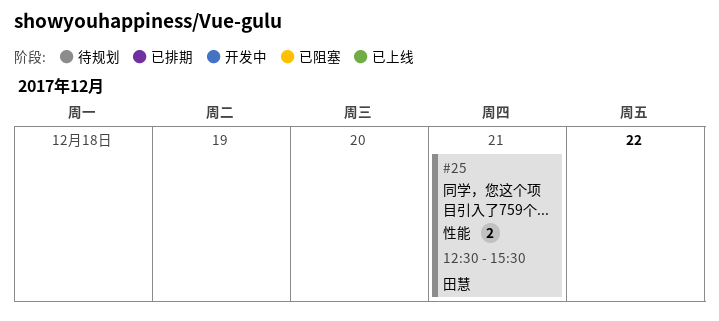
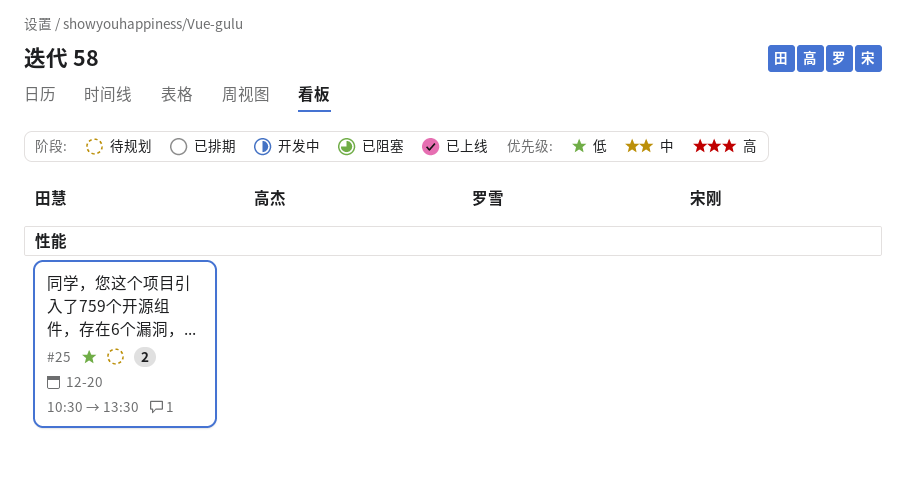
#25, day: Dec 21 -> Dec 20
#25, begins: 12:30 -> 10:30
#25, ends: 15:30 -> 13:30

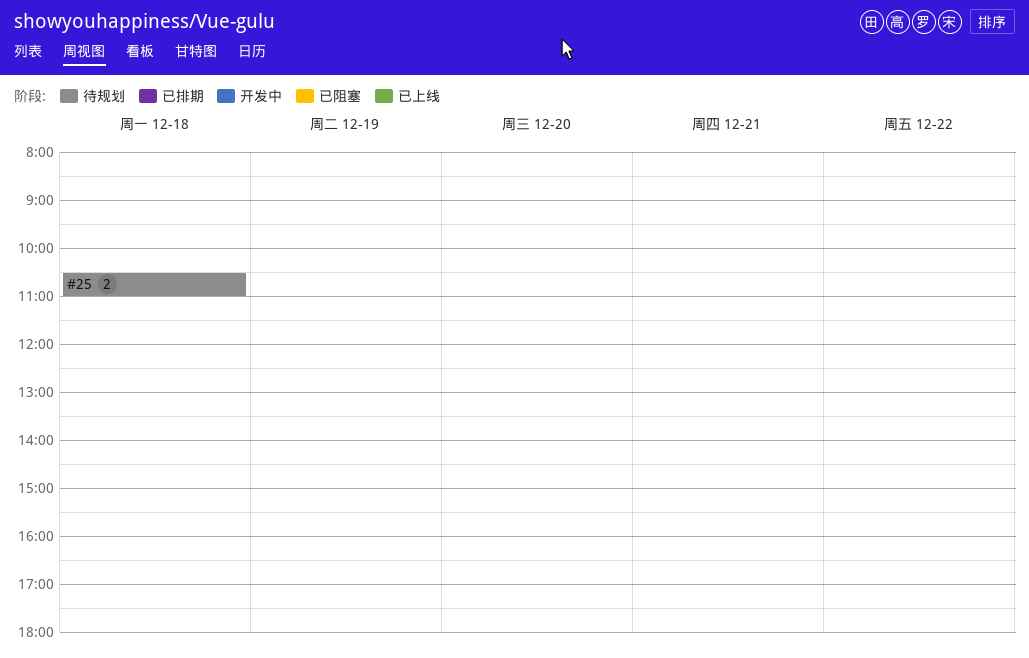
#25, day: Dec 20 -> Dec 18
#25, ends: 13:30 -> 11:00

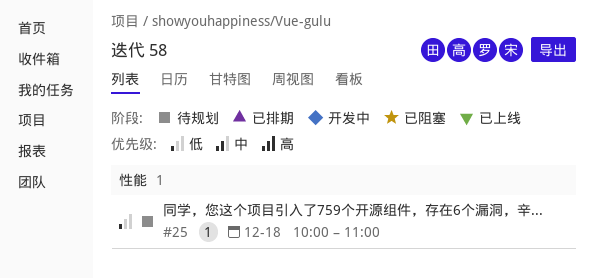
#25, estimate: 2 -> 1
#25, begins: 10:30 -> 10:00

